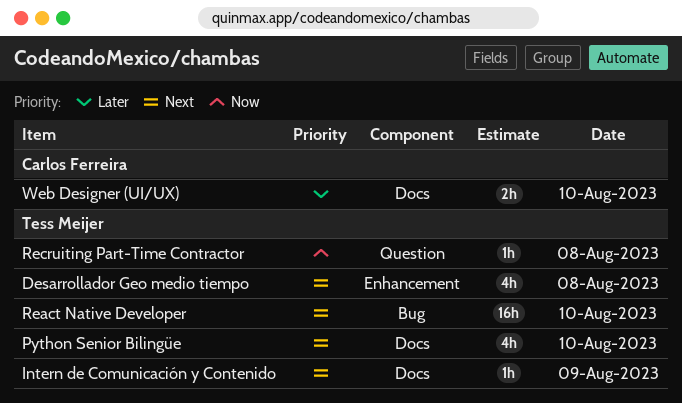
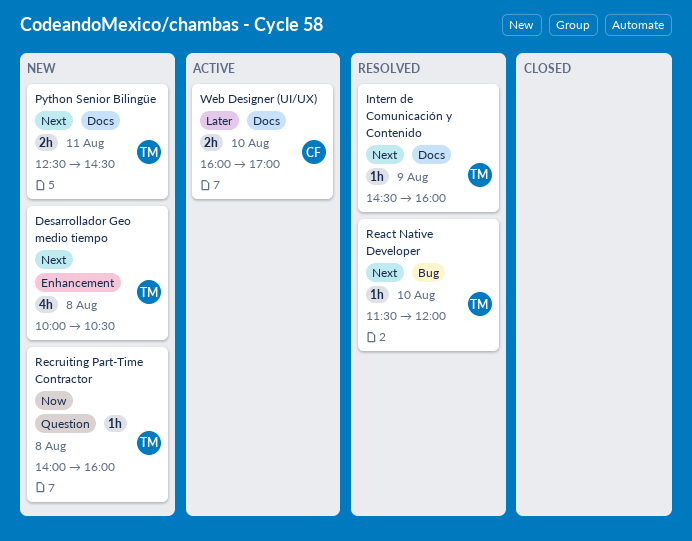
Python Senior Bilingüe, estimate: 4h -> 2h
Python Senior Bilingüe, day: Aug 10 -> Aug 11
React Native Developer, estimate: 16h -> 1h

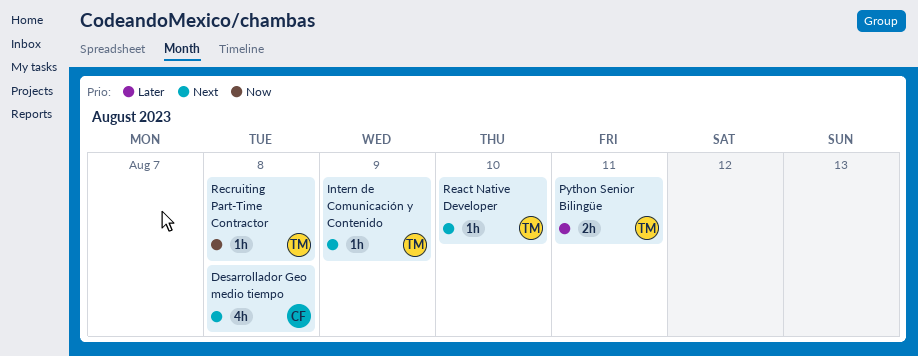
Desarrollador Geo medio tiempo, owner: TM -> CF
Python Senior Bilingüe, priority: Next -> Later
Web Designer (UI/UX): present -> none

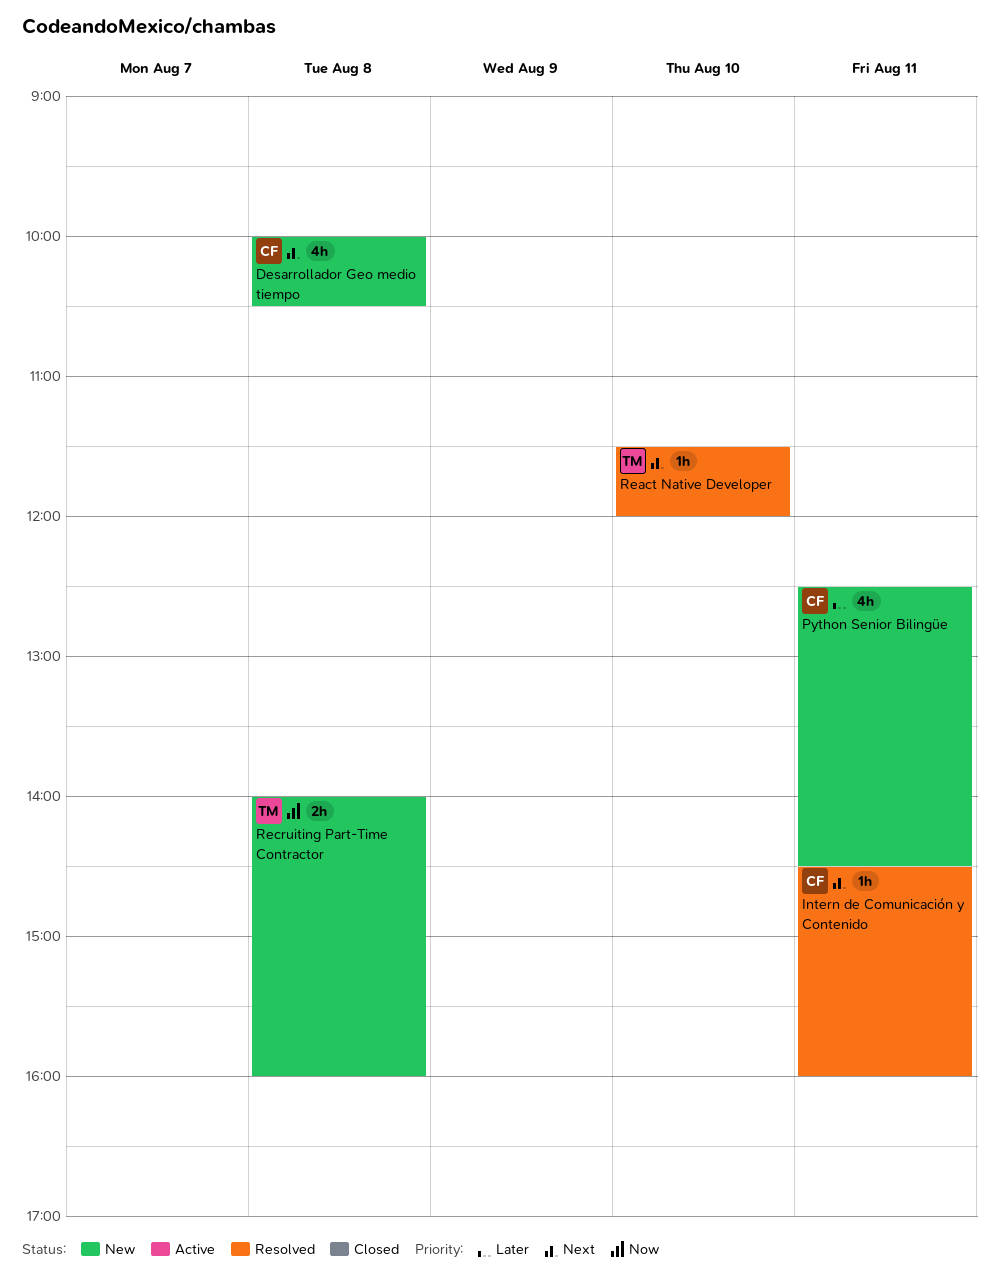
Intern de Comunicación y Contenido, owner: TM -> CF
Intern de Comunicación y Contenido, day: Aug 9 -> Aug 11
Python Senior Bilingüe, owner: TM -> CF
Python Senior Bilingüe, estimate: 2h -> 4h
Recruiting Part-Time Contractor, estimate: 1h -> 2h

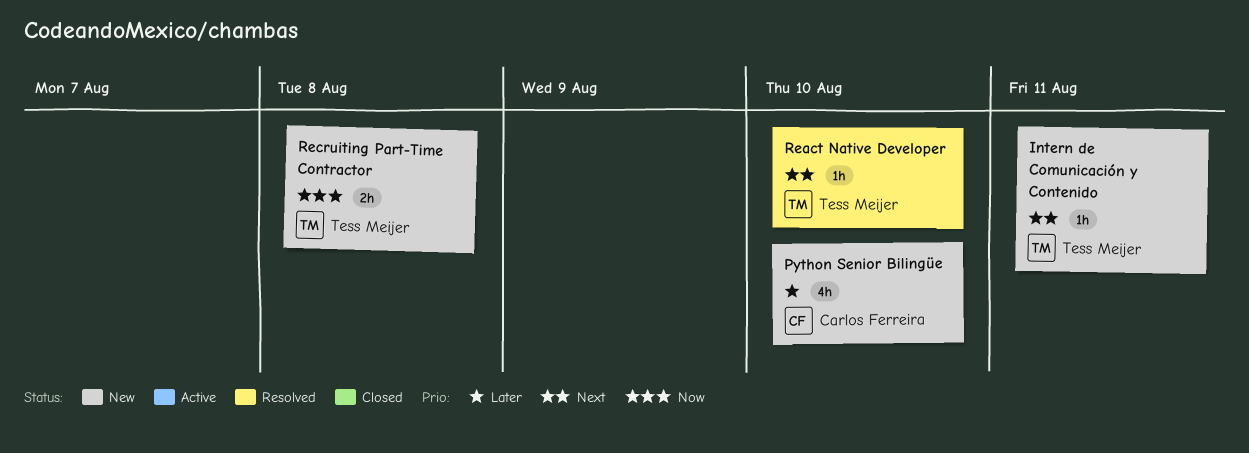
Desarrollador Geo medio tiempo: present -> none
Intern de Comunicación y Contenido, status: Resolved -> New
Intern de Comunicación y Contenido, owner: Carlos Ferreira -> Tess Meijer
Python Senior Bilingüe, day: Aug 11 -> Aug 10

